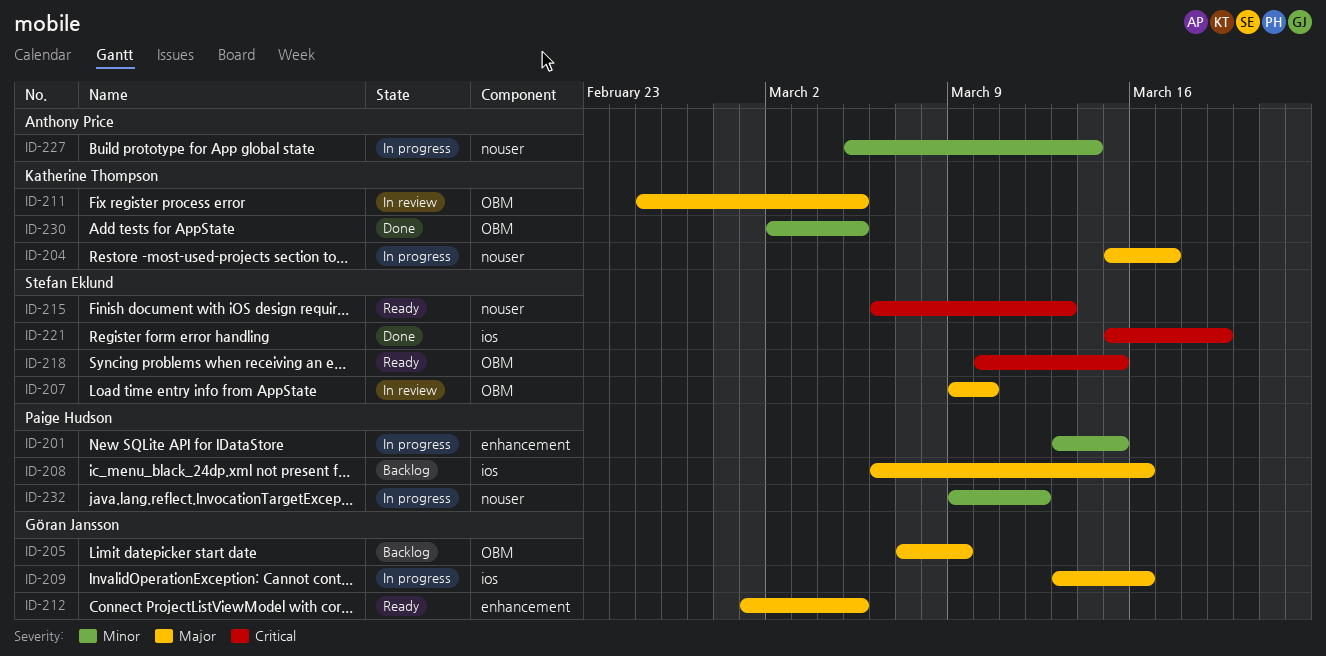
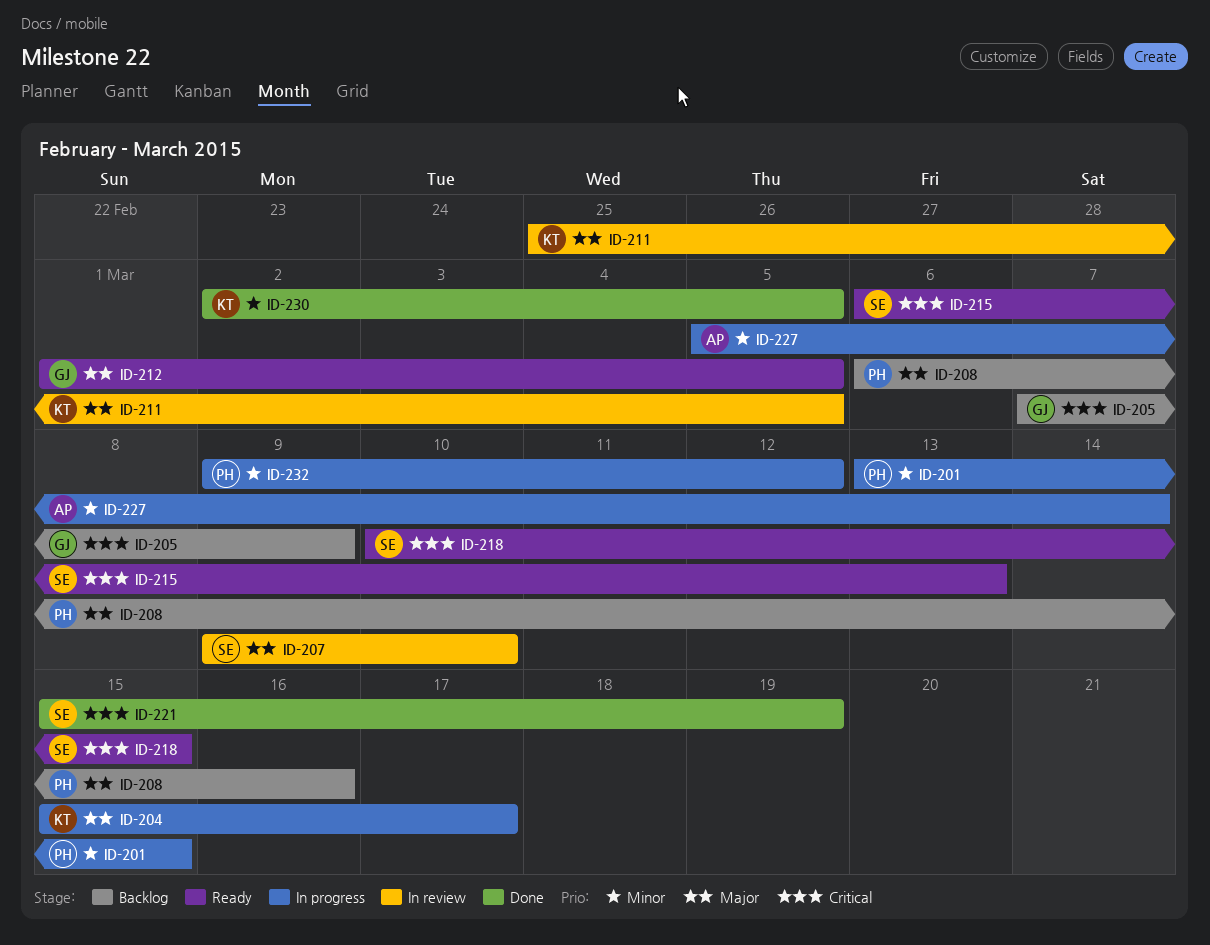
ID-205, priority: Major -> Critical
ID-209: present -> none

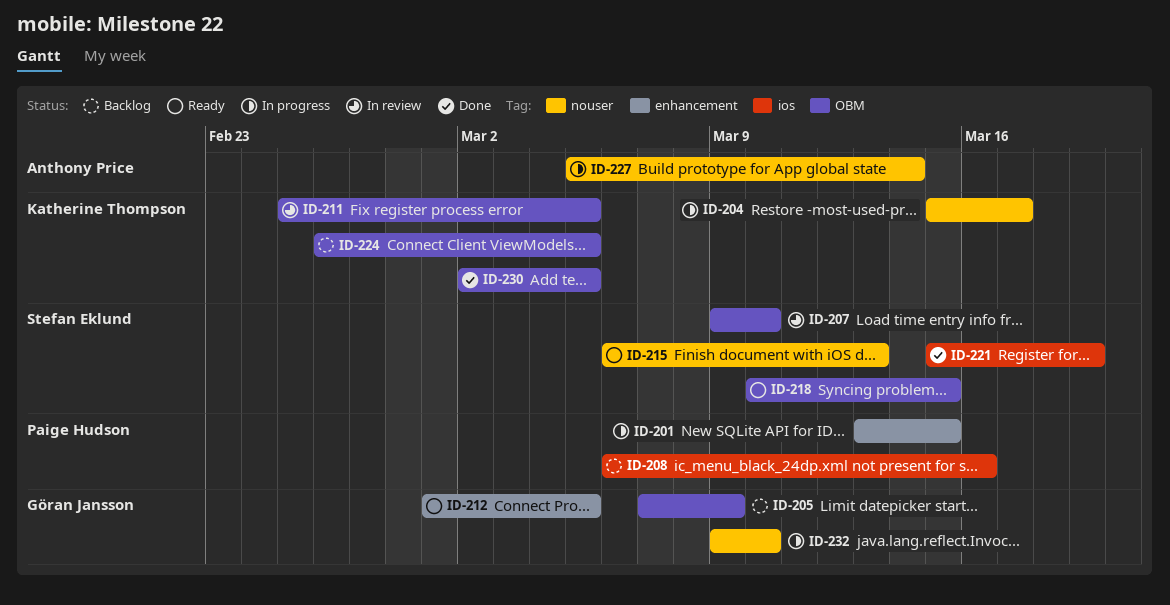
ID-224: none -> present
ID-232, owner: Paige Hudson -> Göran Jansson
ID-232, due: Mar 12 -> Mar 10

